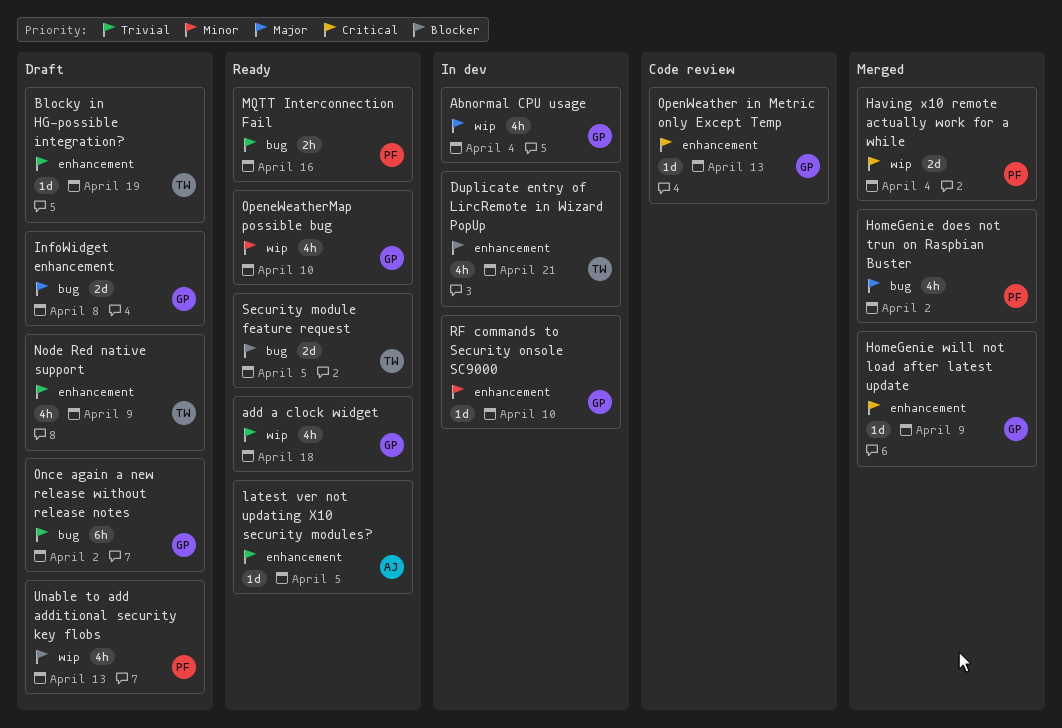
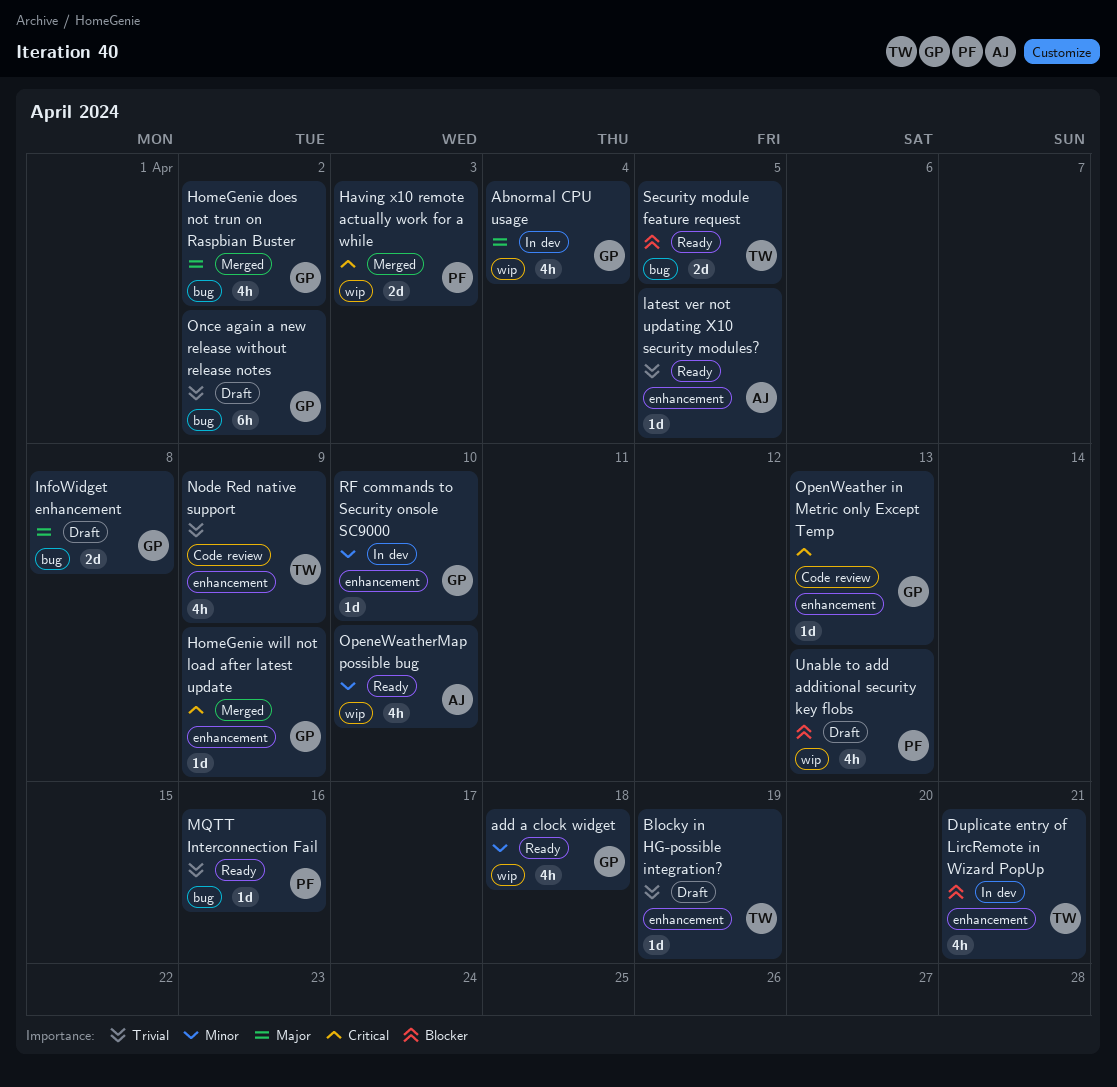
add a clock widget, priority: Trivial -> Minor
Having x10 remote actually work for a while, due: Apr 4 -> Apr 3
HomeGenie does not trun on Raspbian Buster, owner: PF -> GP
MQTT Interconnection Fail, estimate: 2h -> 1d
Node Red native support, status: Draft -> Code review
OpeneWeatherMap possible bug, owner: GP -> AJ

